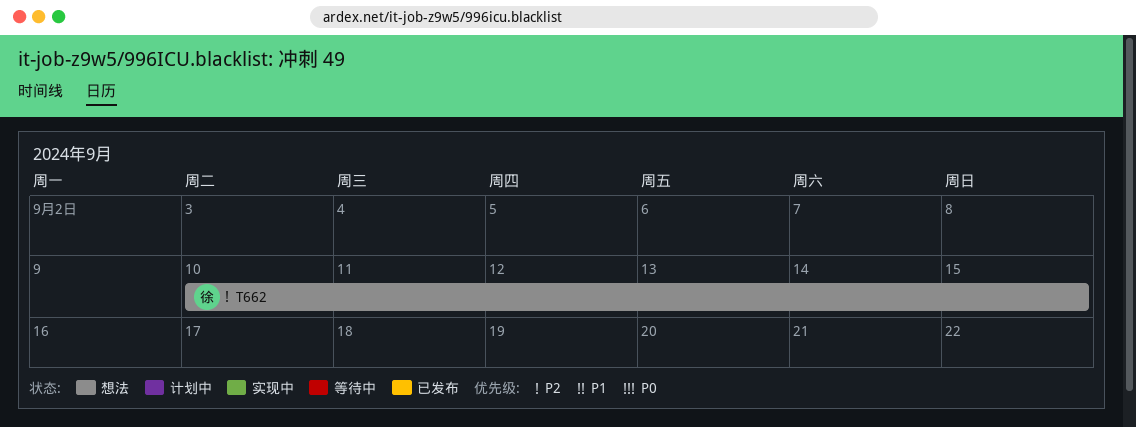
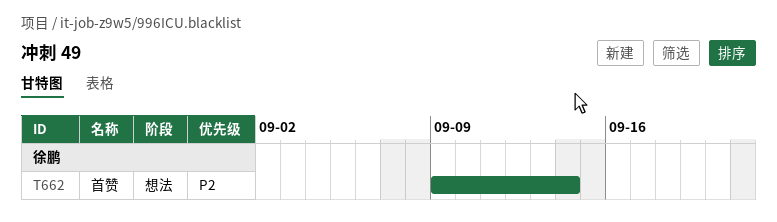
T662, start: Sep 10 -> Sep 9
T662, due: Sep 15 -> Sep 14

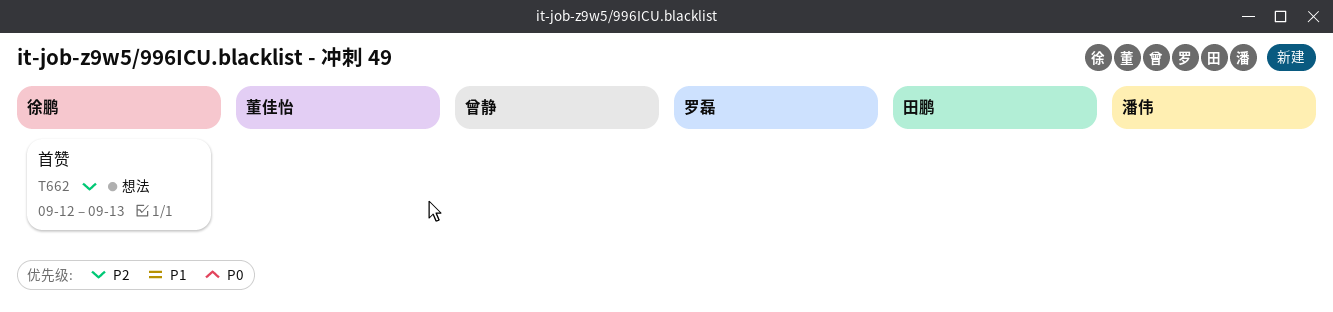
T662, start: Sep 9 -> Sep 12
T662, due: Sep 14 -> Sep 13

